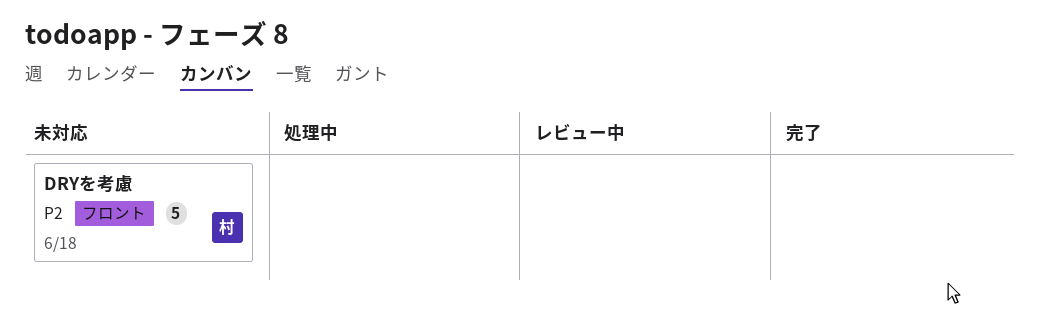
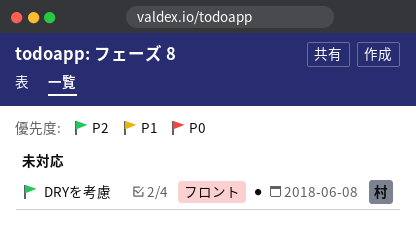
DRYを考慮, estimate: 5 -> 1
DRYを考慮, due: Jun 18 -> Jun 8

